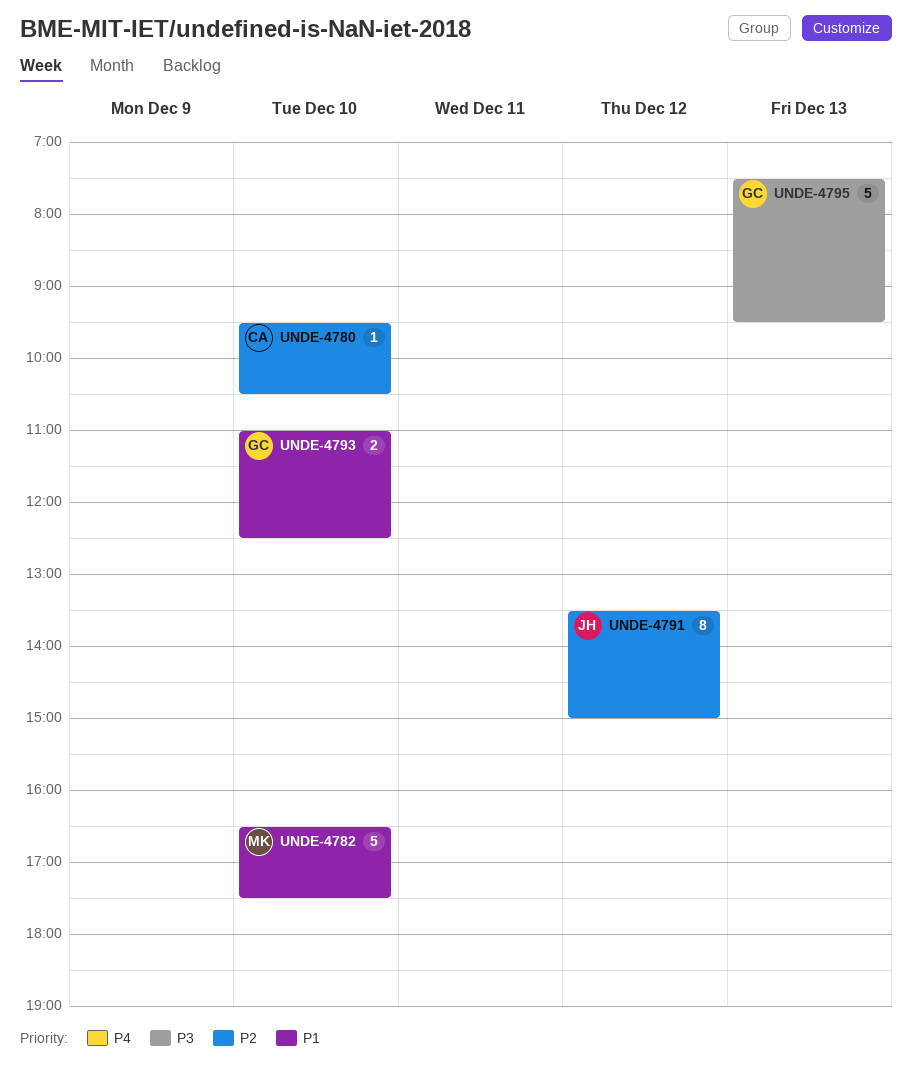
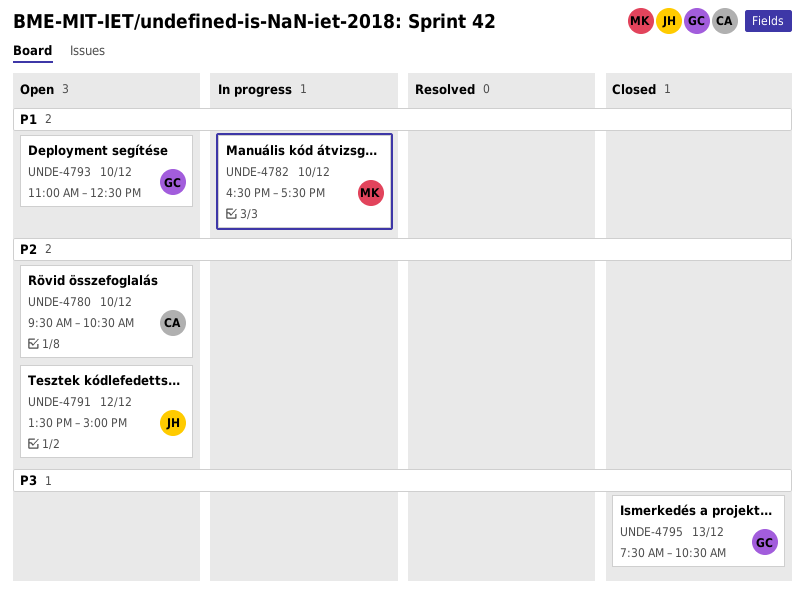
UNDE-4795, ends: 09:30 -> 10:30

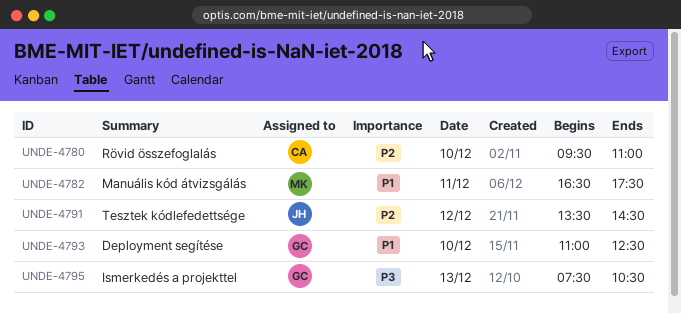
UNDE-4780, ends: 10:30 -> 11:00
UNDE-4782, day: Dec 10 -> Dec 11
UNDE-4791, ends: 15:00 -> 14:30

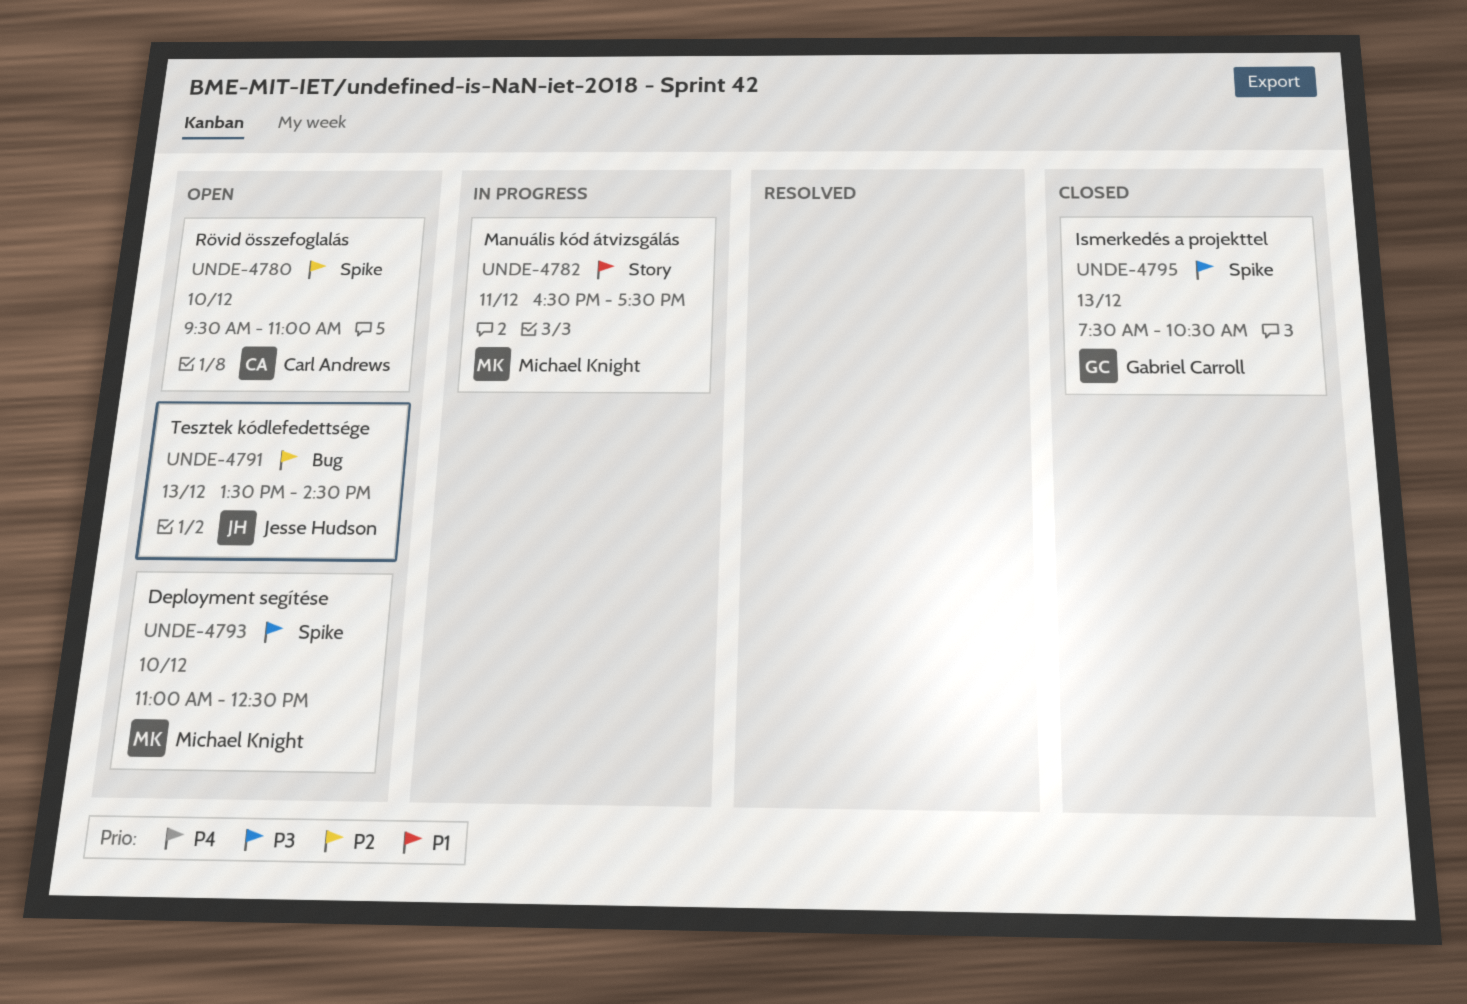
UNDE-4791, day: Dec 12 -> Dec 13
UNDE-4793, owner: Gabriel Carroll -> Michael Knight
UNDE-4793, priority: P1 -> P3

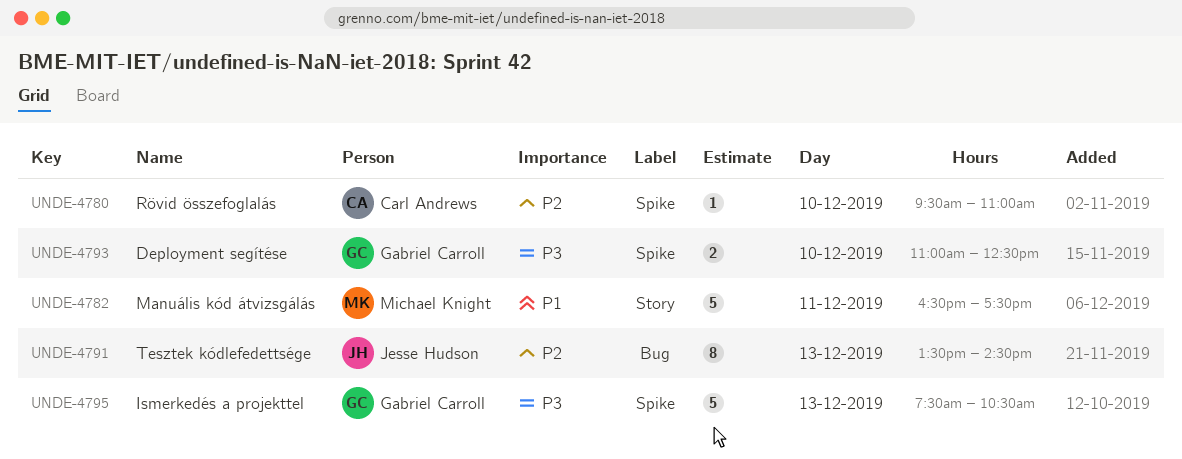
UNDE-4793, owner: Michael Knight -> Gabriel Carroll

